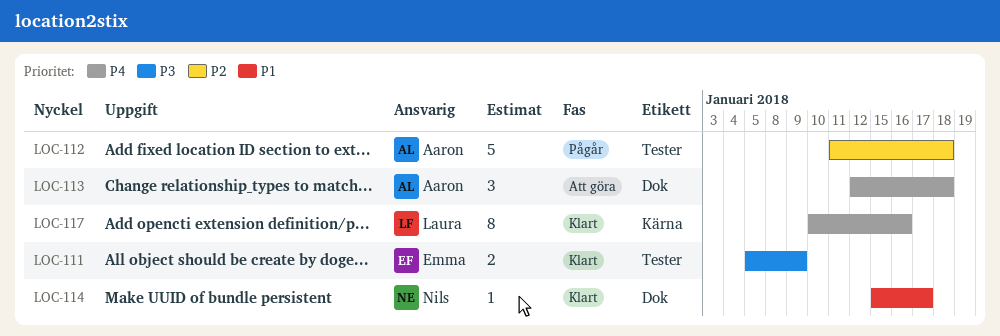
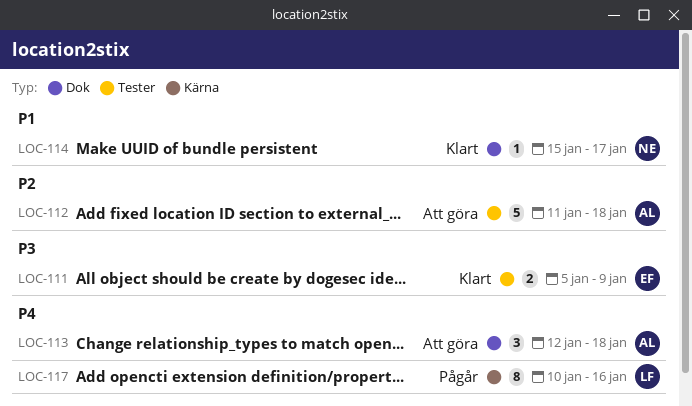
LOC-112, status: Pågår -> Att göra
LOC-117, status: Klart -> Pågår

